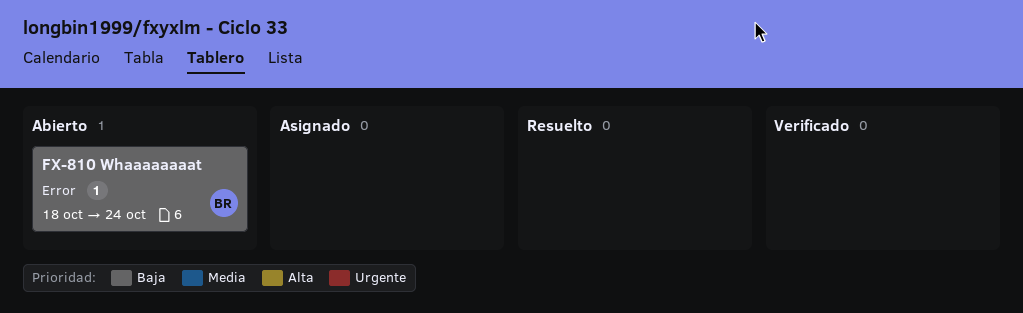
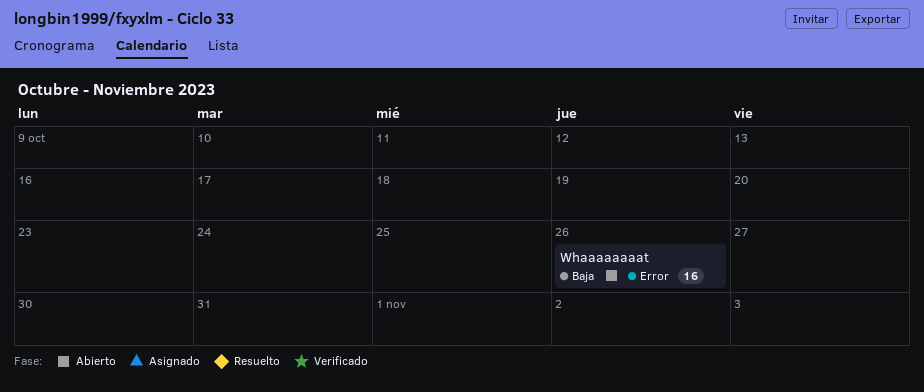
Whaaaaaaaat, estimate: 1 -> 16
Whaaaaaaaat, due: Oct 24 -> Oct 26

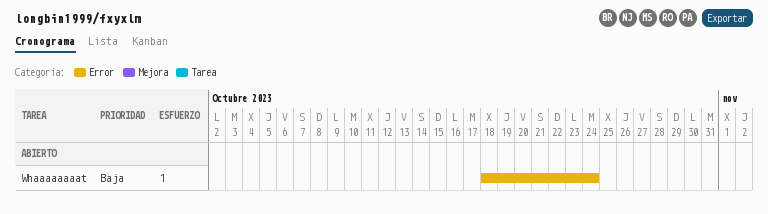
Whaaaaaaaat, estimate: 16 -> 1
Whaaaaaaaat, due: Oct 26 -> Oct 24

